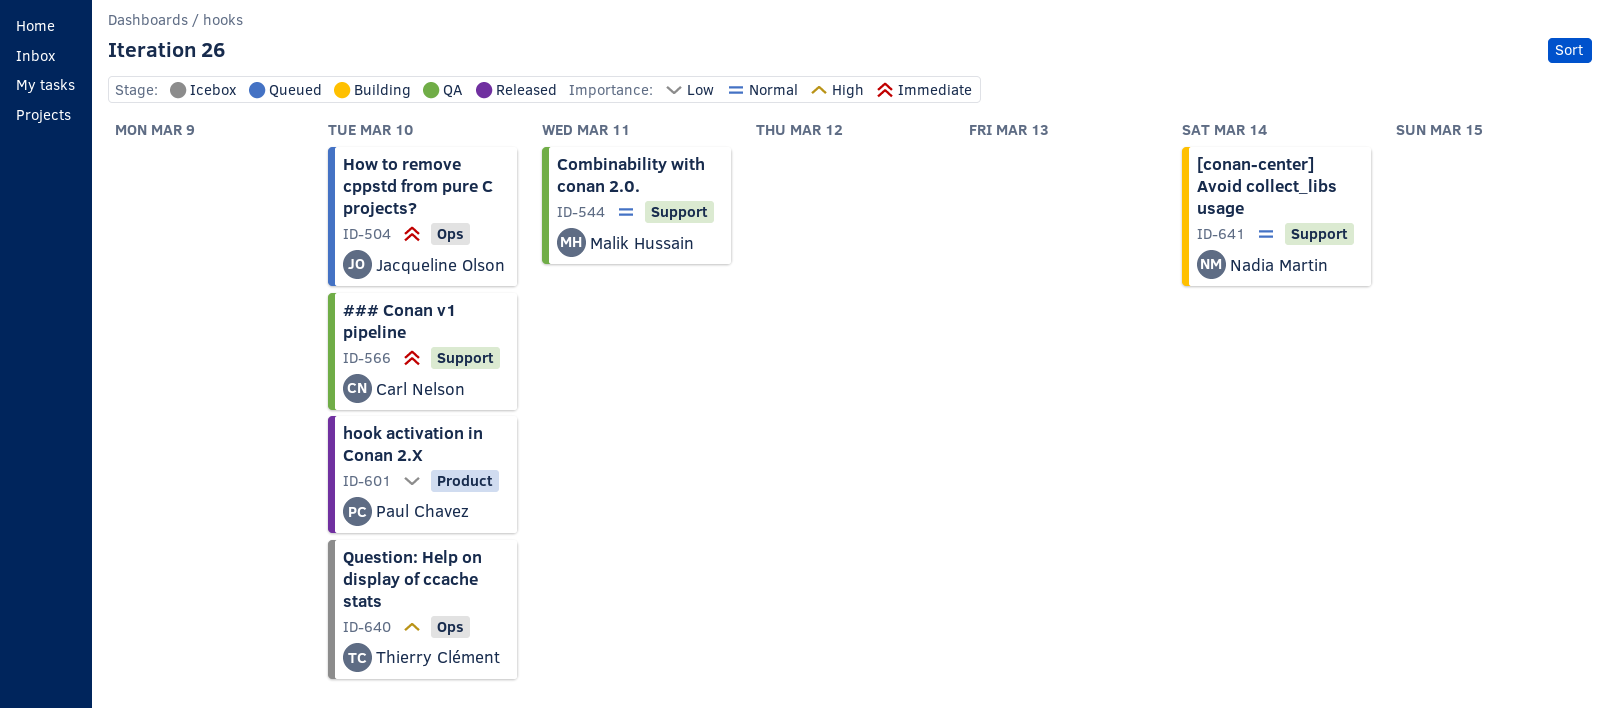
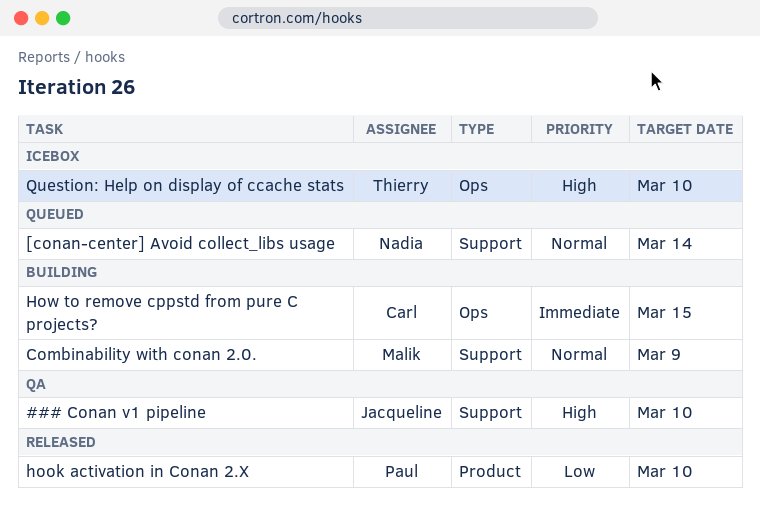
### Conan v1 pipeline, owner: Carl Nelson -> Jacqueline Olson
### Conan v1 pipeline, priority: Immediate -> High
[conan-center] Avoid collect_libs usage, status: Building -> Queued
Combinability with conan 2.0., status: QA -> Building
Combinability with conan 2.0., due: Mar 11 -> Mar 9
How to remove cppstd from pure C projects?, status: Queued -> Building
How to remove cppstd from pure C projects?, owner: Jacqueline Olson -> Carl Nelson
How to remove cppstd from pure C projects?, due: Mar 10 -> Mar 15

